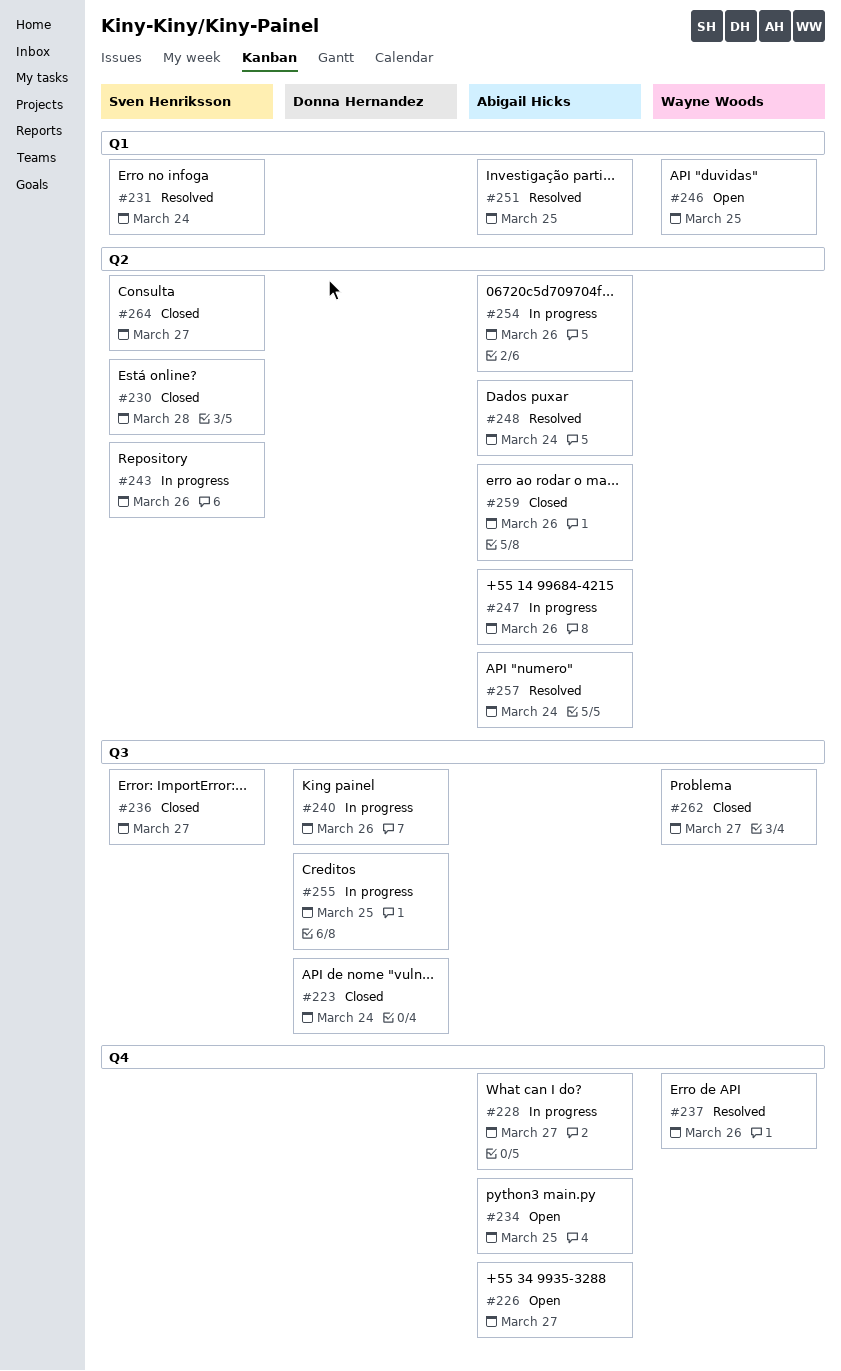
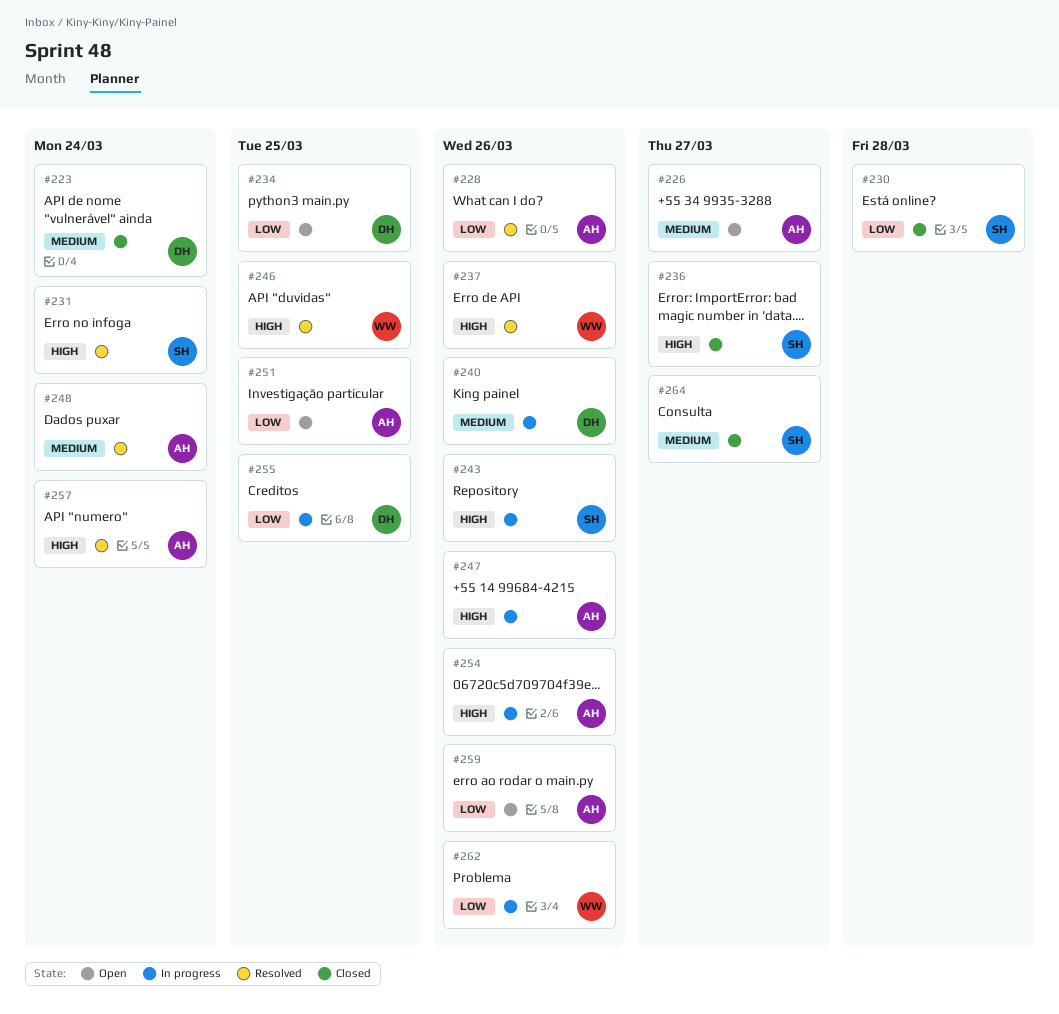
#228, status: In progress -> Resolved
#228, due: Mar 27 -> Mar 26
#234, owner: Abigail Hicks -> Donna Hernandez
#246, status: Open -> Resolved
#251, status: Resolved -> Open
#259, status: Closed -> Open
#262, status: Closed -> In progress
#262, due: Mar 27 -> Mar 26

